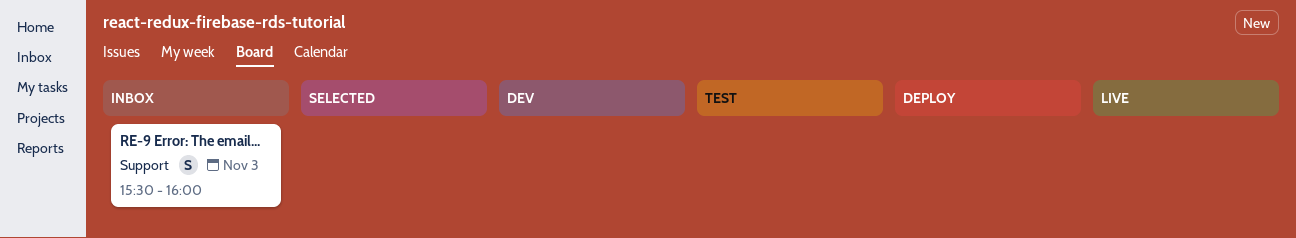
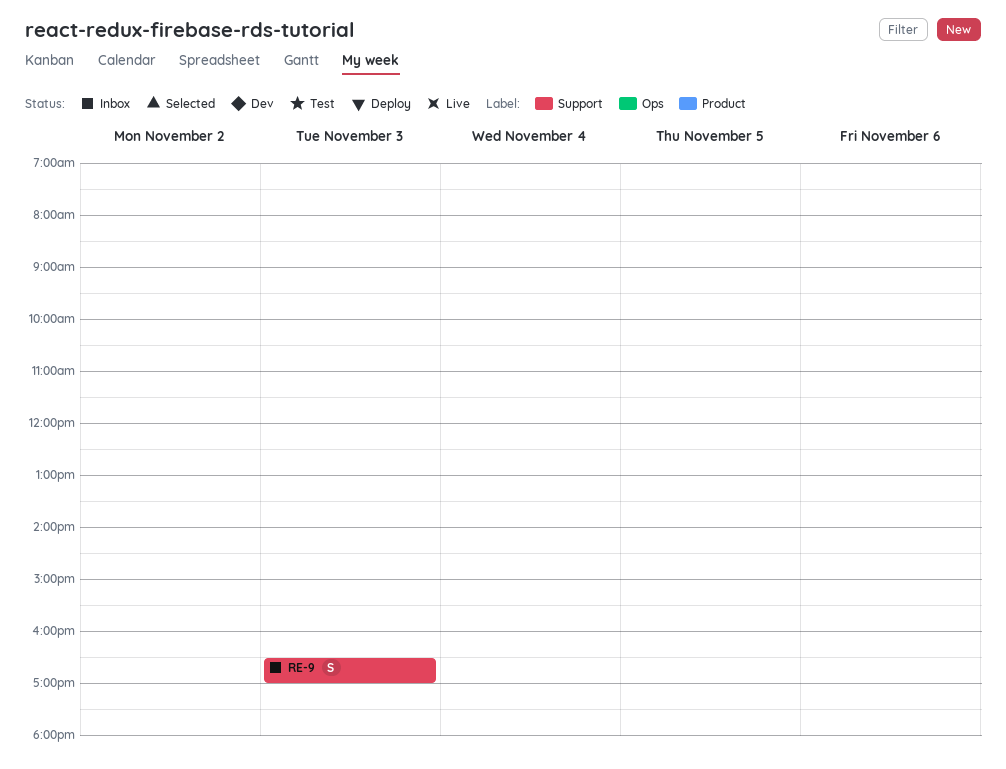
RE-9, begins: 15:30 -> 16:30
RE-9, ends: 16:00 -> 17:00

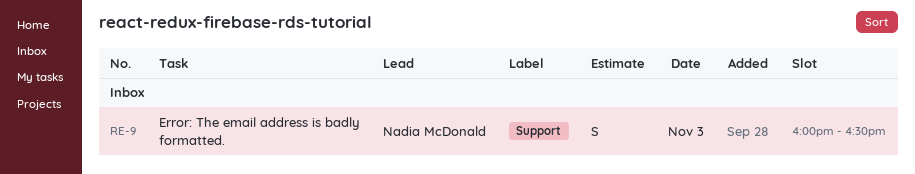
RE-9, begins: 16:30 -> 16:00
RE-9, ends: 17:00 -> 16:30

